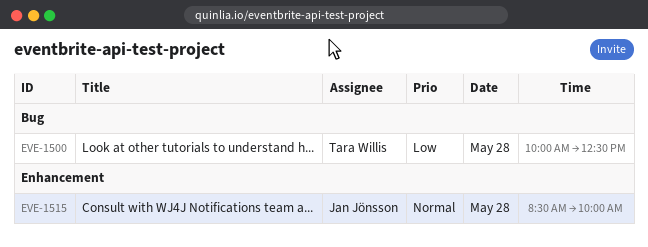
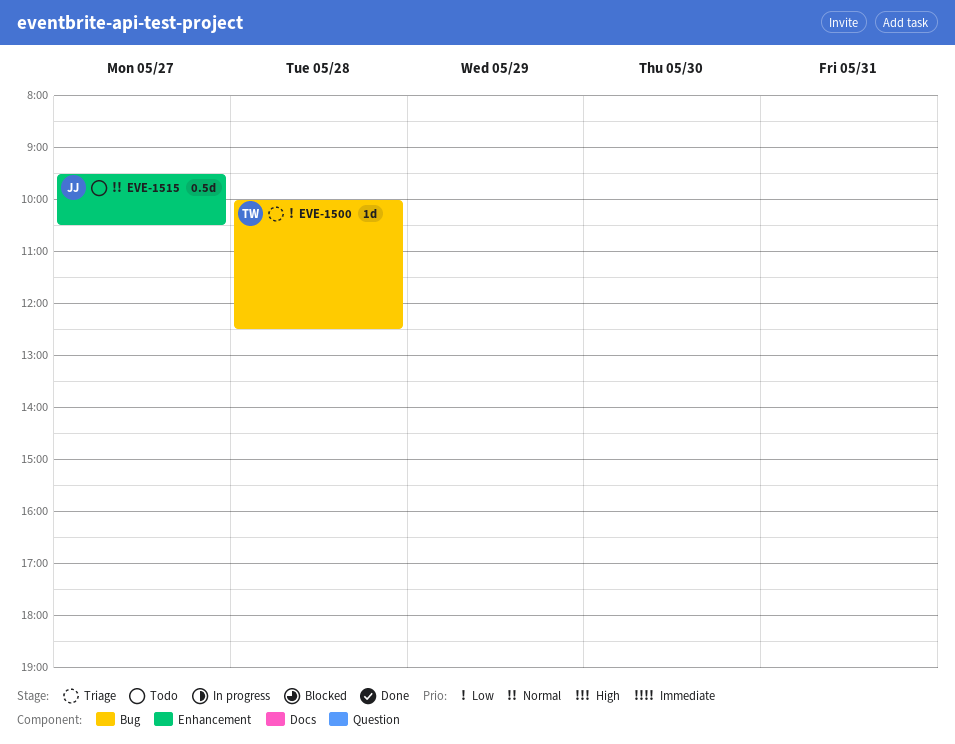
EVE-1515, day: May 28 -> May 27
EVE-1515, begins: 08:30 -> 09:30
EVE-1515, ends: 10:00 -> 10:30

